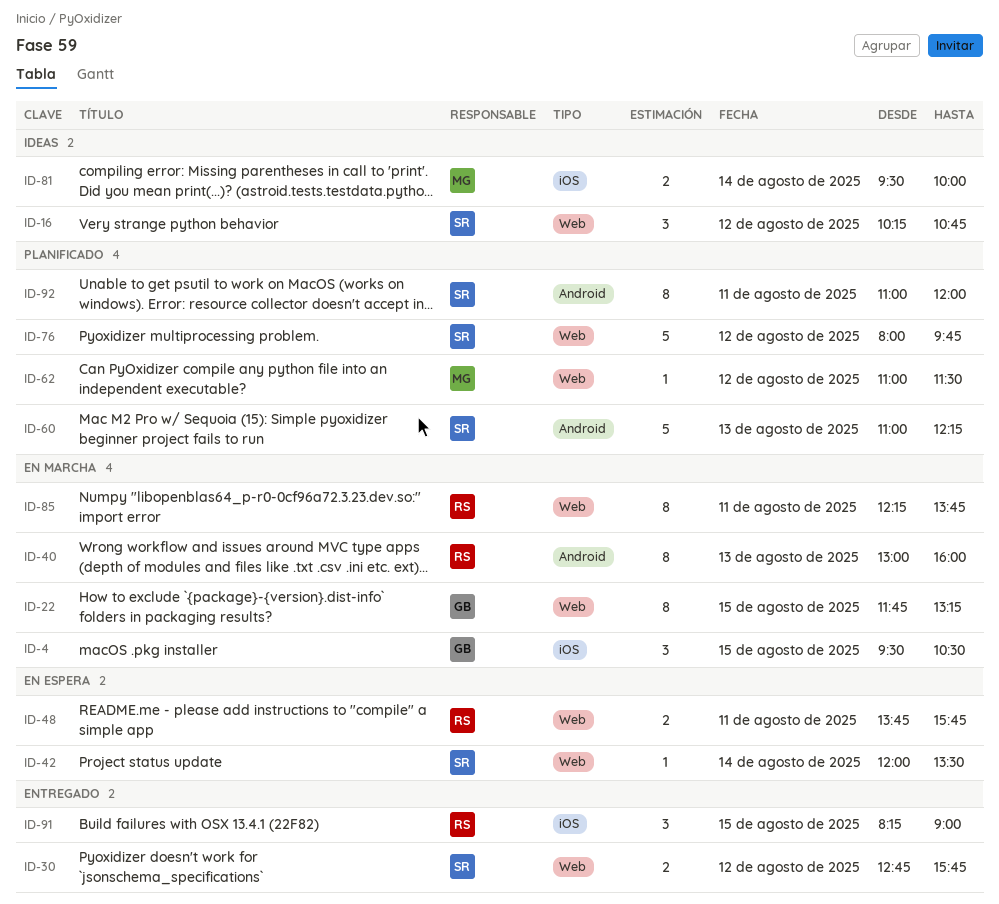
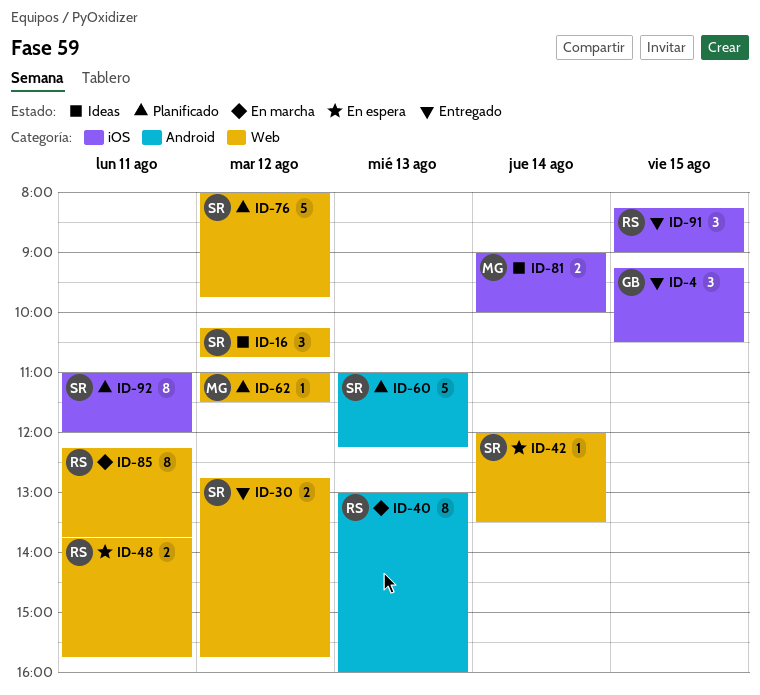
ID-4, status: En marcha -> Entregado
ID-4, begins: 09:30 -> 09:15
ID-22: present -> none
ID-81, begins: 09:30 -> 09:00
ID-92, label: Android -> iOS

